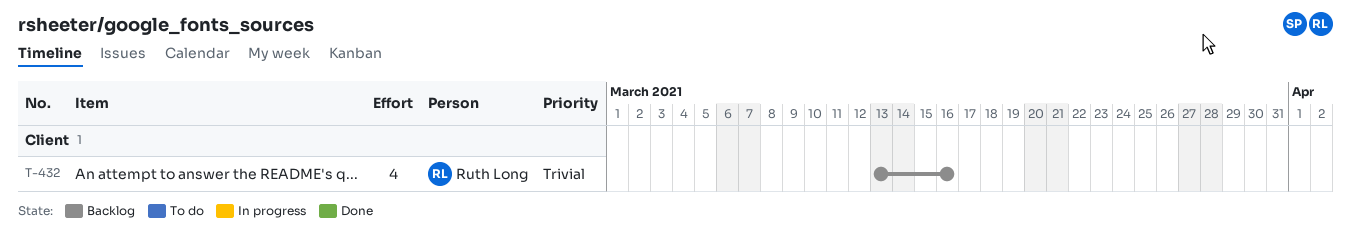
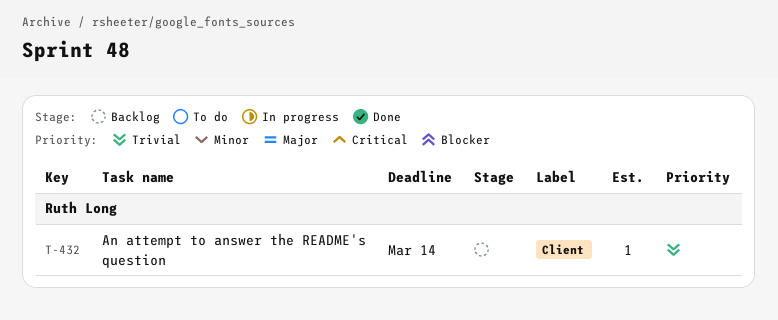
T-432, estimate: 4 -> 1
T-432, due: Mar 16 -> Mar 14

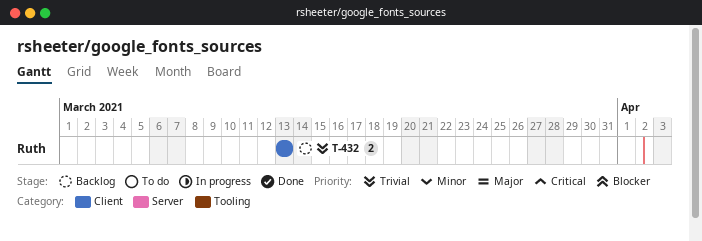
T-432, estimate: 1 -> 2
T-432, due: Mar 14 -> Mar 13

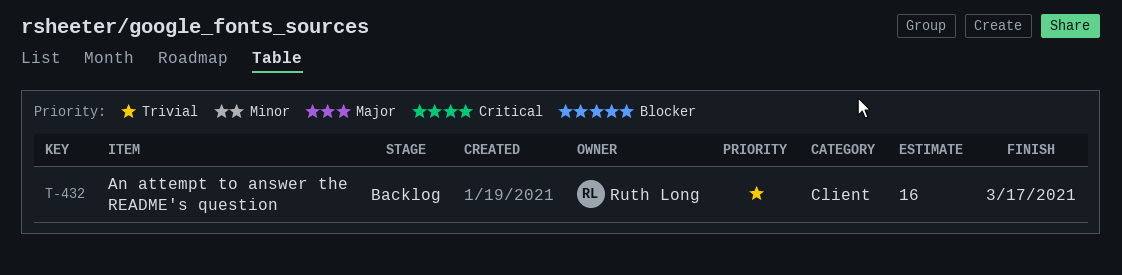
T-432, estimate: 2 -> 16
T-432, due: Mar 13 -> Mar 17

